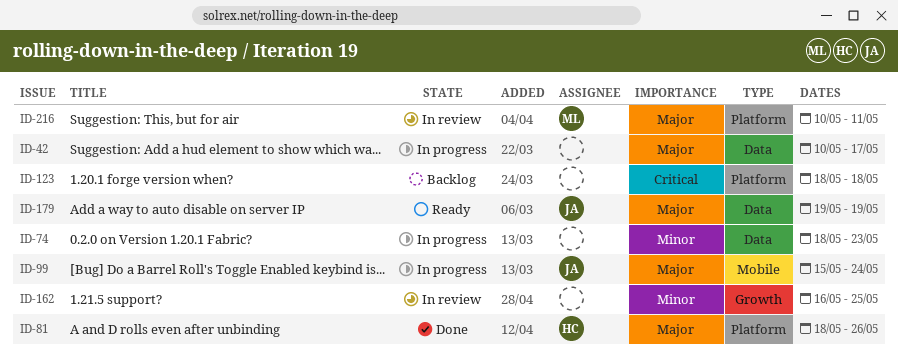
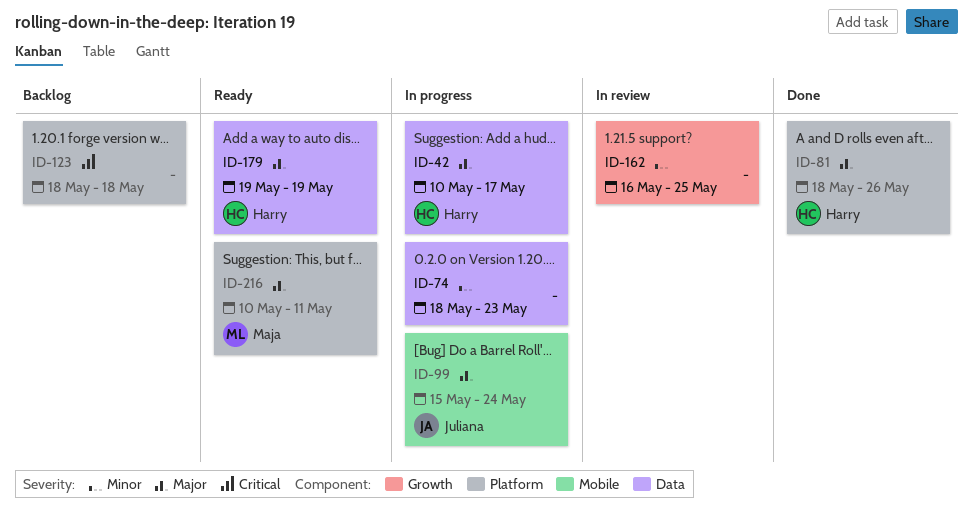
ID-42, owner: none -> Harry
ID-179, owner: Juliana -> Harry
ID-216, status: In review -> Ready

